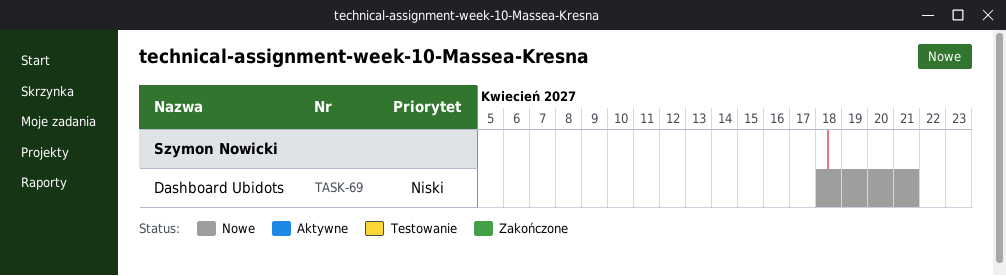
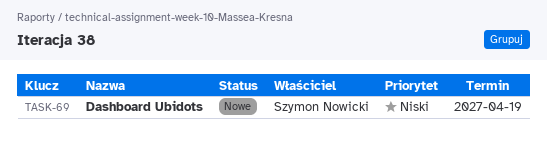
TASK-69, due: Apr 21 -> Apr 19

